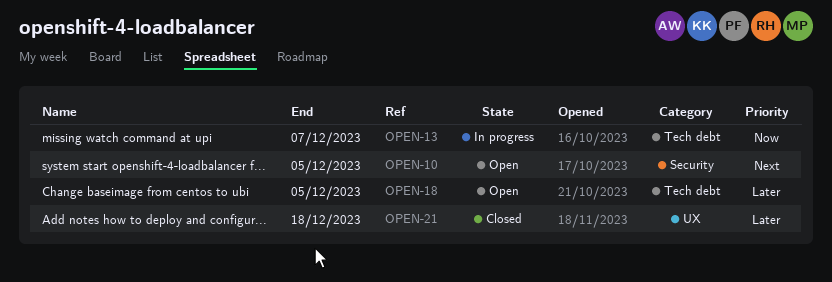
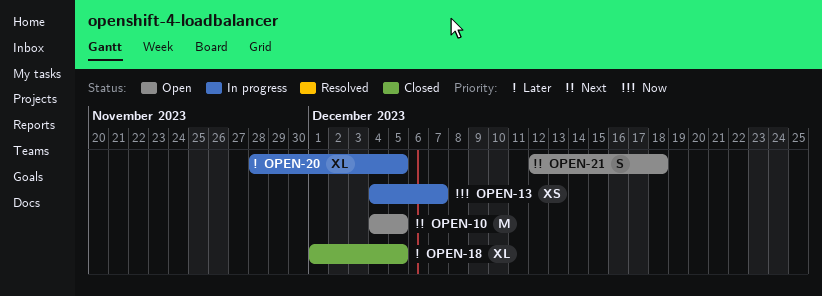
OPEN-18, status: Open -> Closed
OPEN-20: none -> present
OPEN-21, status: Closed -> Open
OPEN-21, priority: Later -> Next

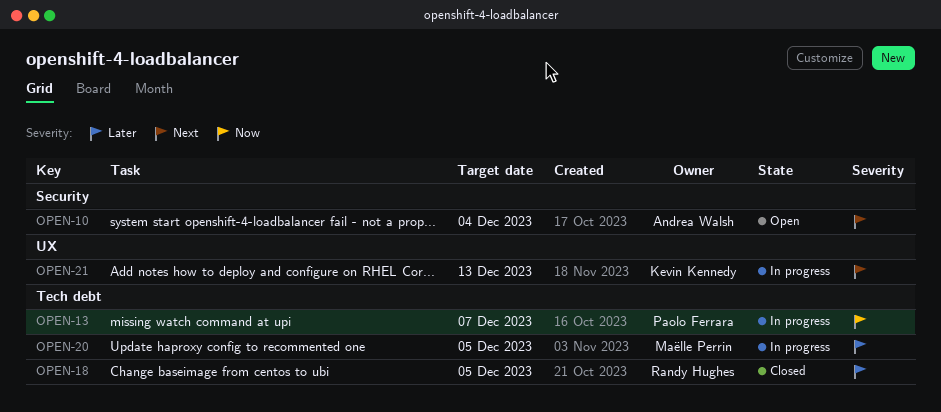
OPEN-10, due: Dec 5 -> Dec 4
OPEN-21, status: Open -> In progress
OPEN-21, due: Dec 18 -> Dec 13

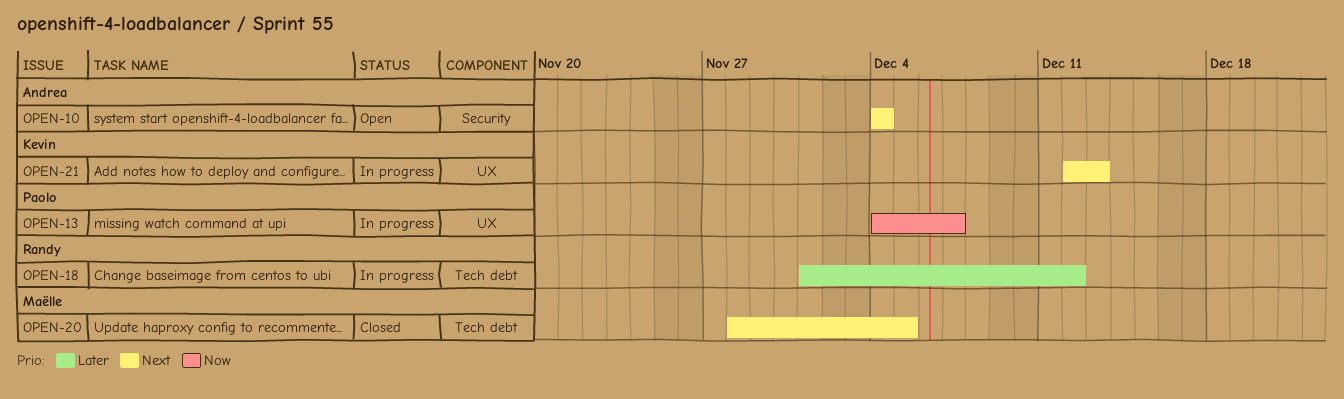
OPEN-13, label: Tech debt -> UX
OPEN-18, status: Closed -> In progress
OPEN-18, due: Dec 5 -> Dec 12
OPEN-20, status: In progress -> Closed
OPEN-20, priority: Later -> Next

